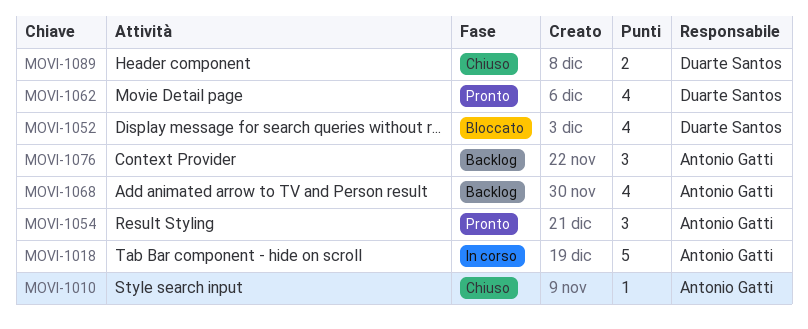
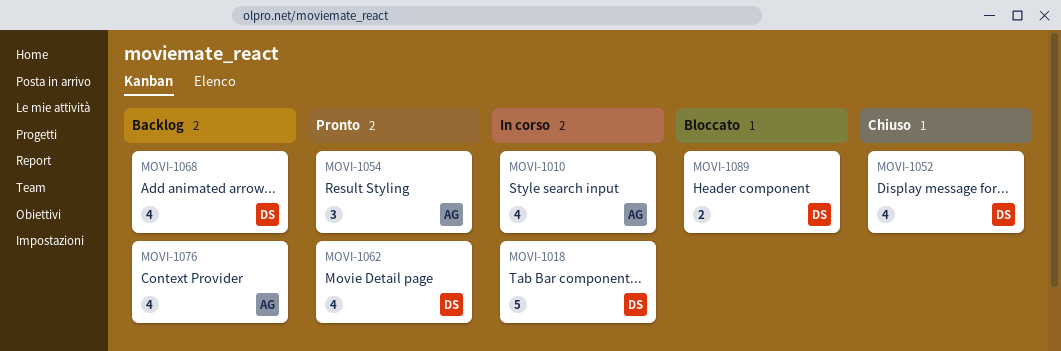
MOVI-1010, status: Chiuso -> In corso
MOVI-1010, estimate: 1 -> 4
MOVI-1018, owner: Antonio Gatti -> Duarte Santos
MOVI-1052, status: Bloccato -> Chiuso
MOVI-1068, owner: Antonio Gatti -> Duarte Santos
MOVI-1076, estimate: 3 -> 4
MOVI-1089, status: Chiuso -> Bloccato

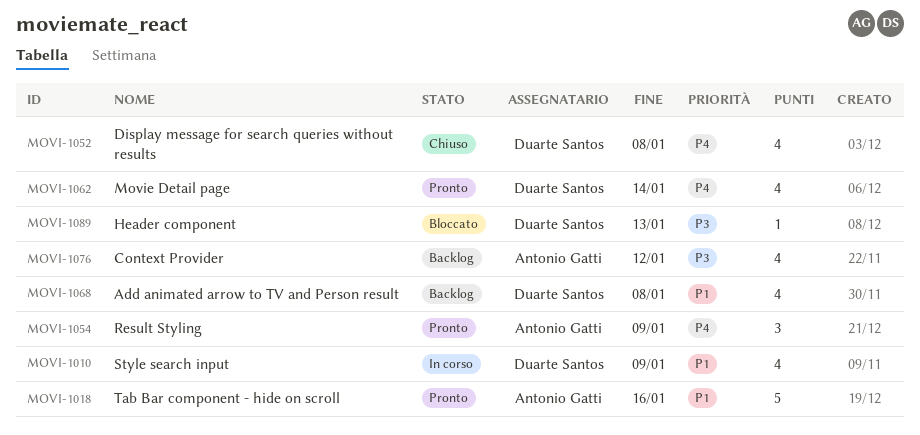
MOVI-1010, owner: Antonio Gatti -> Duarte Santos
MOVI-1018, status: In corso -> Pronto
MOVI-1018, owner: Duarte Santos -> Antonio Gatti
MOVI-1089, estimate: 2 -> 1

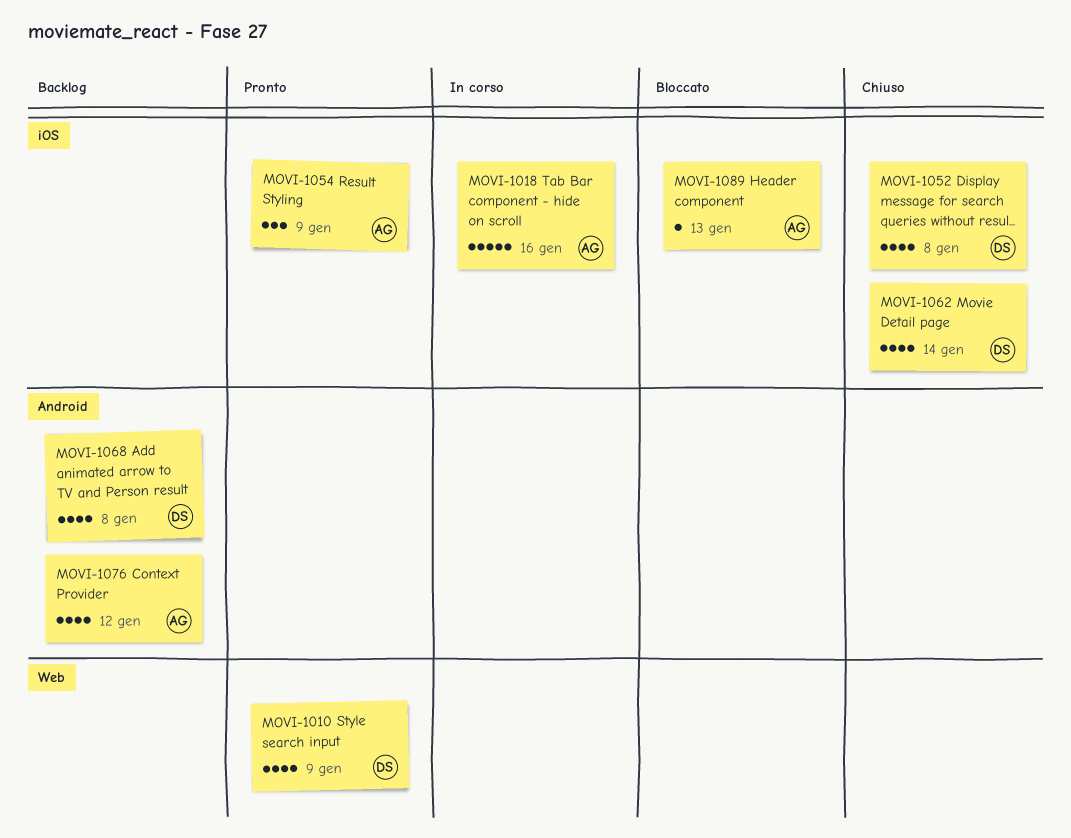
MOVI-1010, status: In corso -> Pronto
MOVI-1018, status: Pronto -> In corso
MOVI-1062, status: Pronto -> Chiuso
MOVI-1089, owner: Duarte Santos -> Antonio Gatti

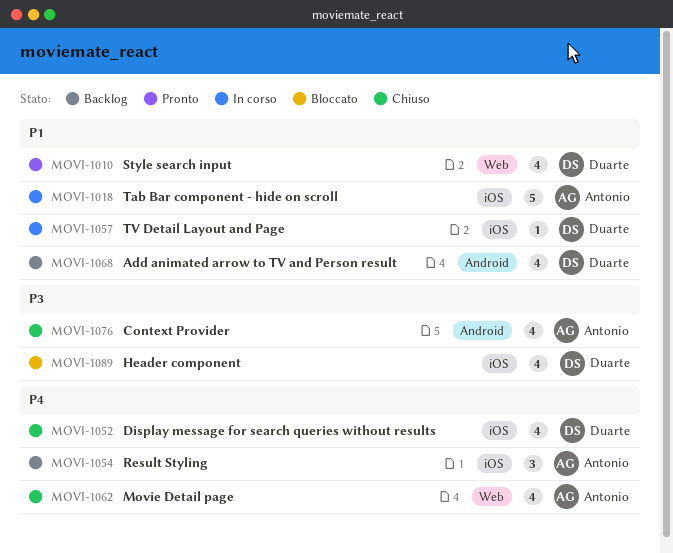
MOVI-1054, status: Pronto -> Backlog
MOVI-1057: none -> present
MOVI-1062, owner: Duarte -> Antonio
MOVI-1062, label: iOS -> Web
MOVI-1076, status: Backlog -> Chiuso
MOVI-1089, owner: Antonio -> Duarte
MOVI-1089, estimate: 1 -> 4

